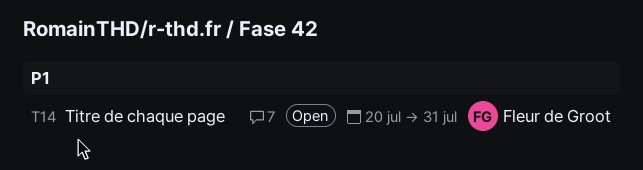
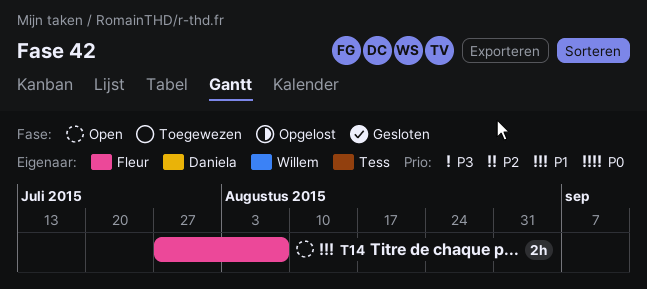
T14, start: Jul 20 -> Jul 27
T14, due: Jul 31 -> Aug 7

